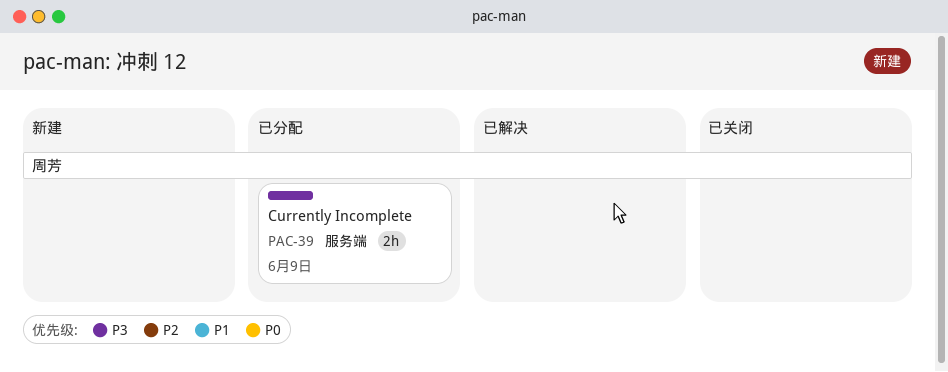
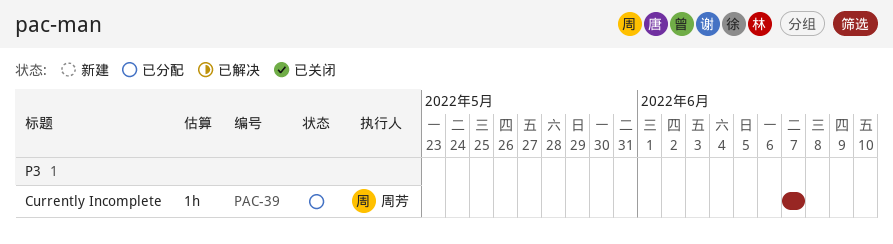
PAC-39, estimate: 2h -> 1h
PAC-39, due: Jun 9 -> Jun 7

